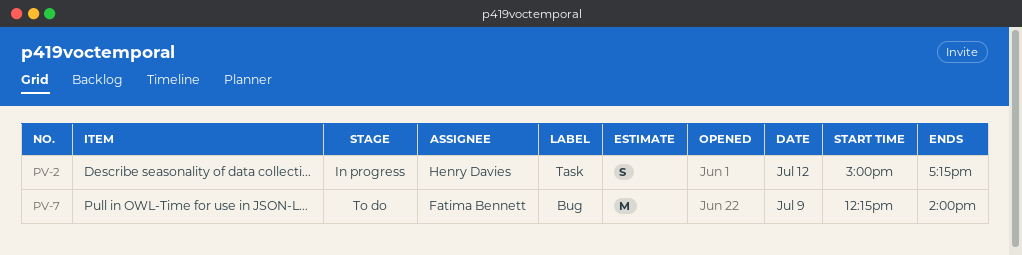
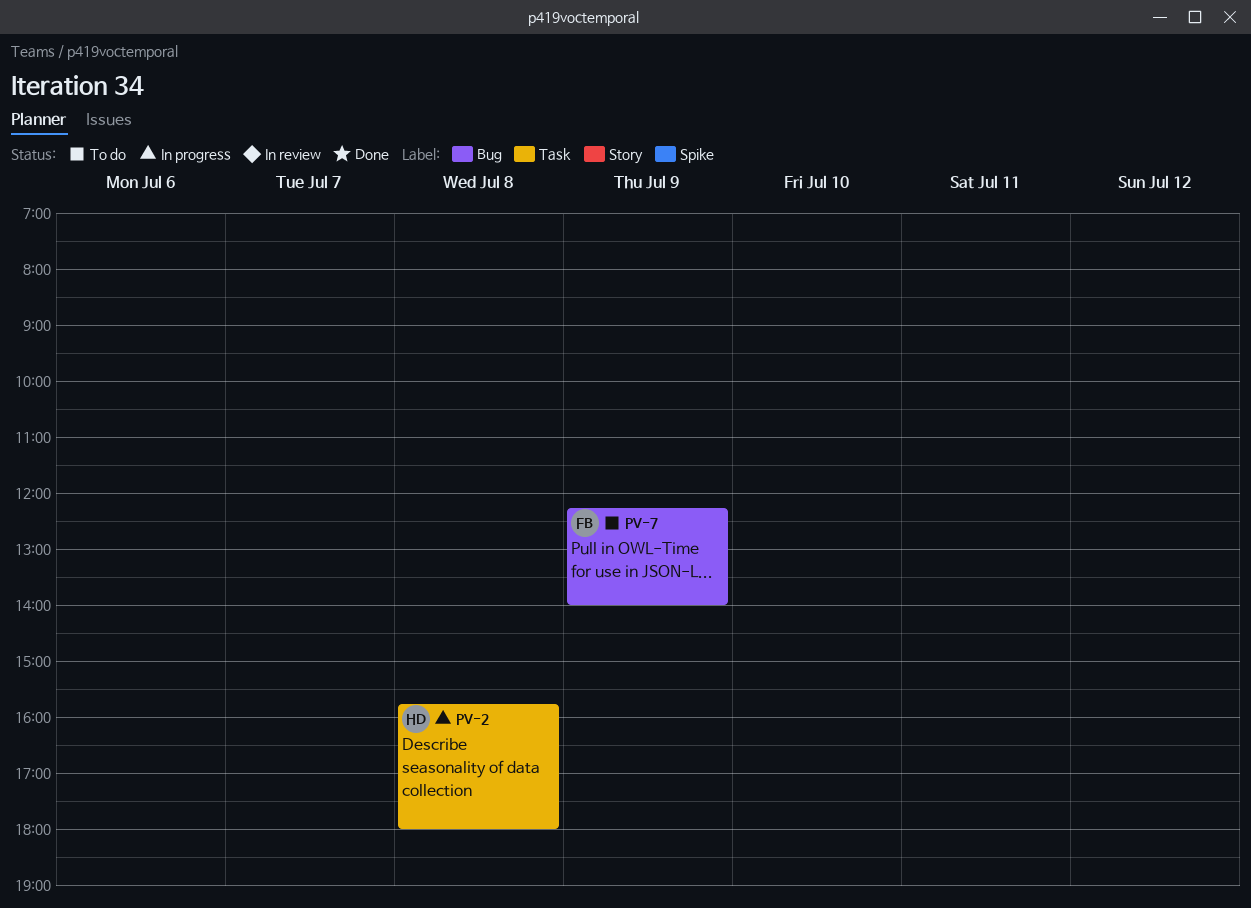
PV-2, day: Jul 12 -> Jul 8
PV-2, begins: 15:00 -> 15:45
PV-2, ends: 17:15 -> 18:00

